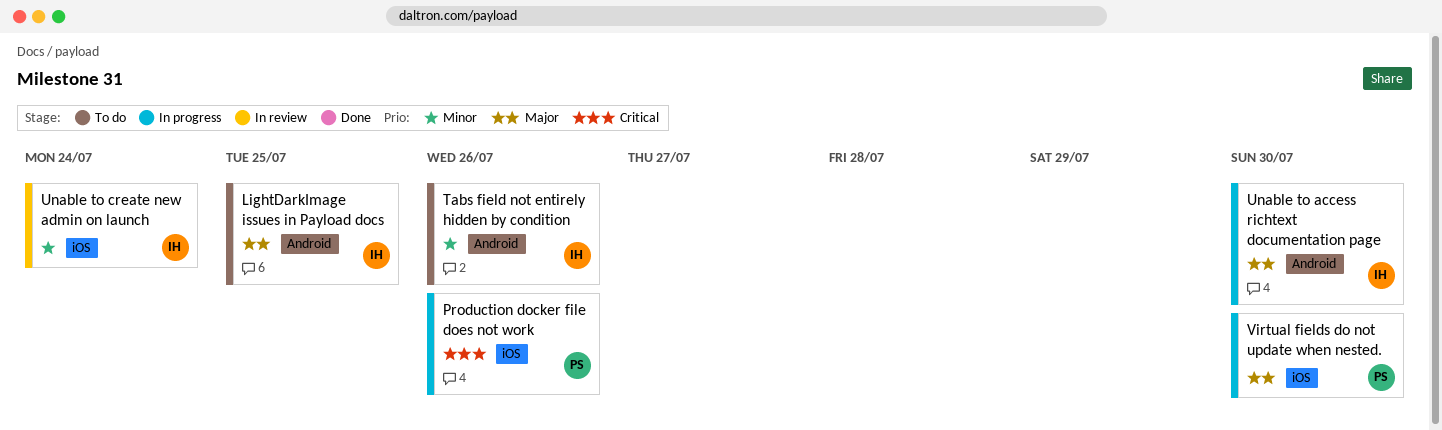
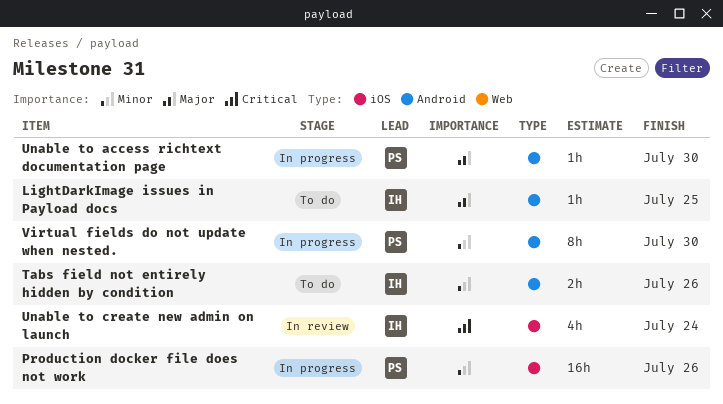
Production docker file does not work, priority: Critical -> Minor
Unable to access richtext documentation page, owner: IH -> PS
Unable to create new admin on launch, priority: Minor -> Critical
Virtual fields do not update when nested., priority: Major -> Minor
Virtual fields do not update when nested., label: iOS -> Android

